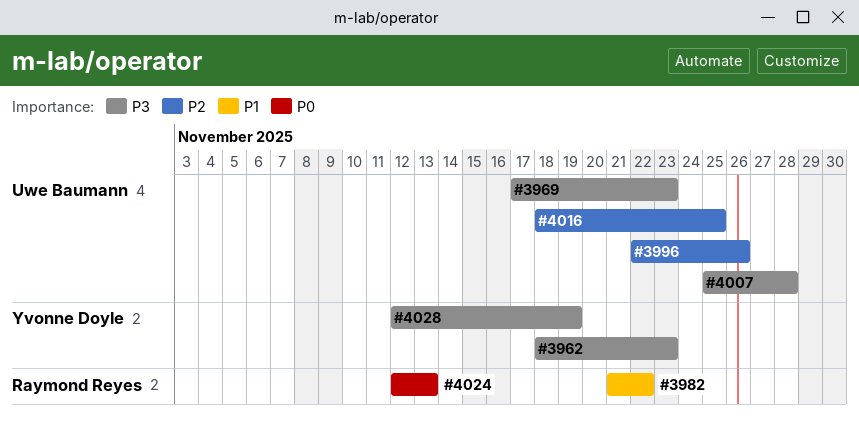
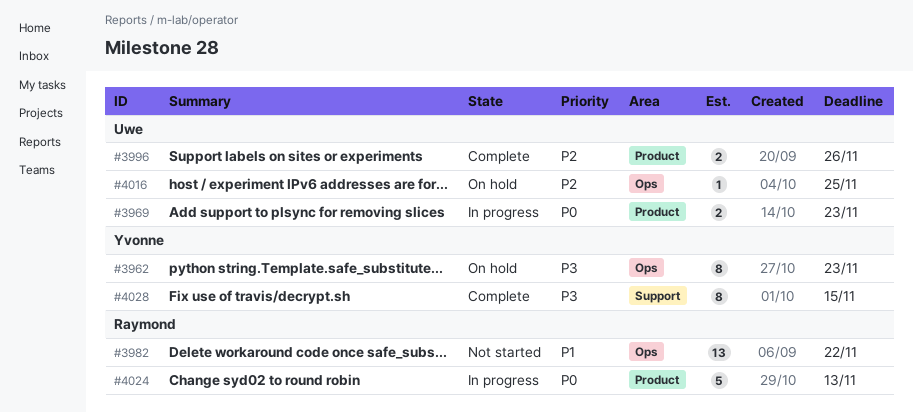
#3969, priority: P3 -> P0
#4007: present -> none
#4028, due: Nov 19 -> Nov 15

